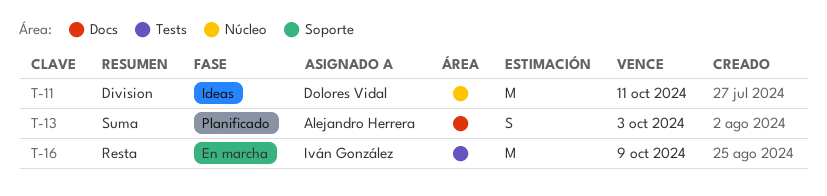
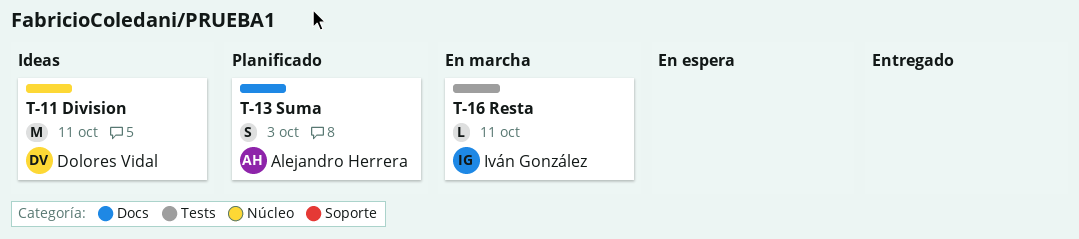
T-16, estimate: M -> L
T-16, due: Oct 9 -> Oct 11

